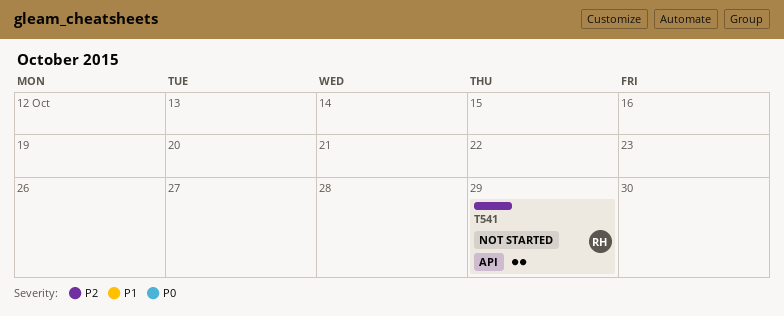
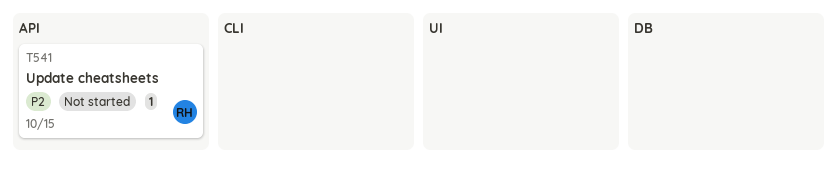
T541, estimate: 2 -> 1
T541, due: Oct 29 -> Oct 15

